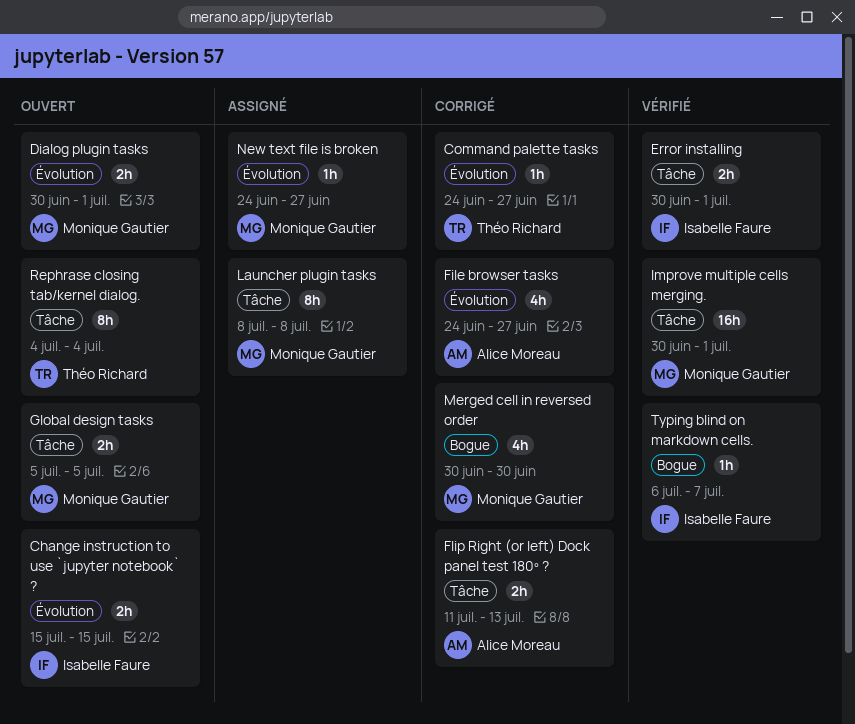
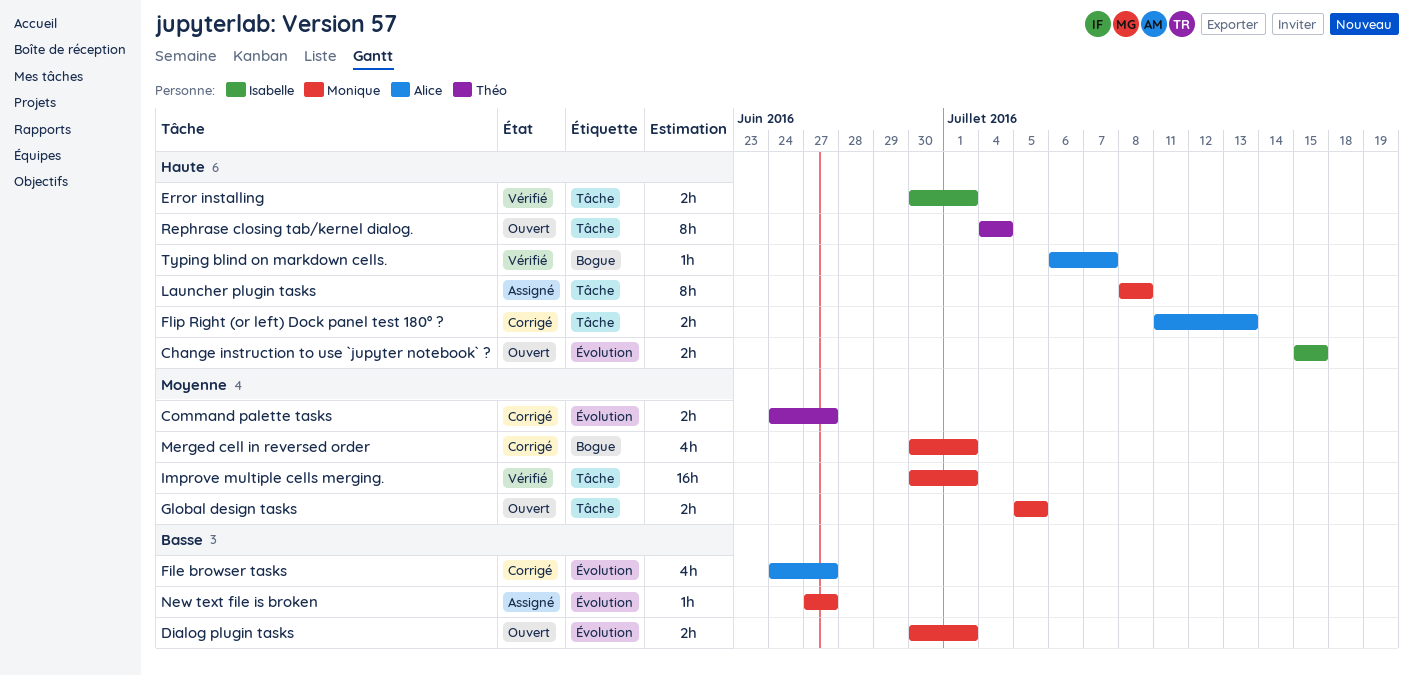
Command palette tasks, estimate: 1h -> 2h
Merged cell in reversed order, due: Jun 30 -> Jul 1
New text file is broken, start: Jun 24 -> Jun 27
Typing blind on markdown cells., owner: Isabelle Faure -> Alice Moreau

